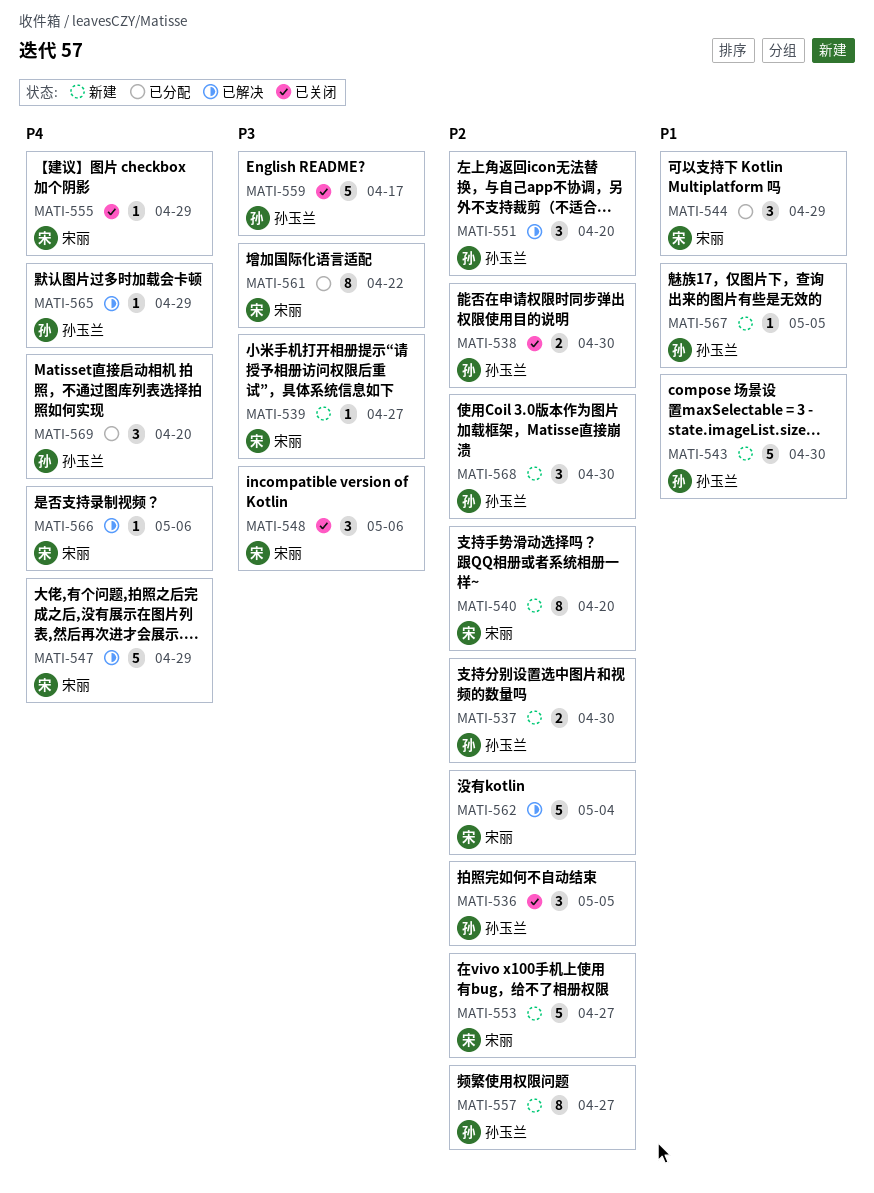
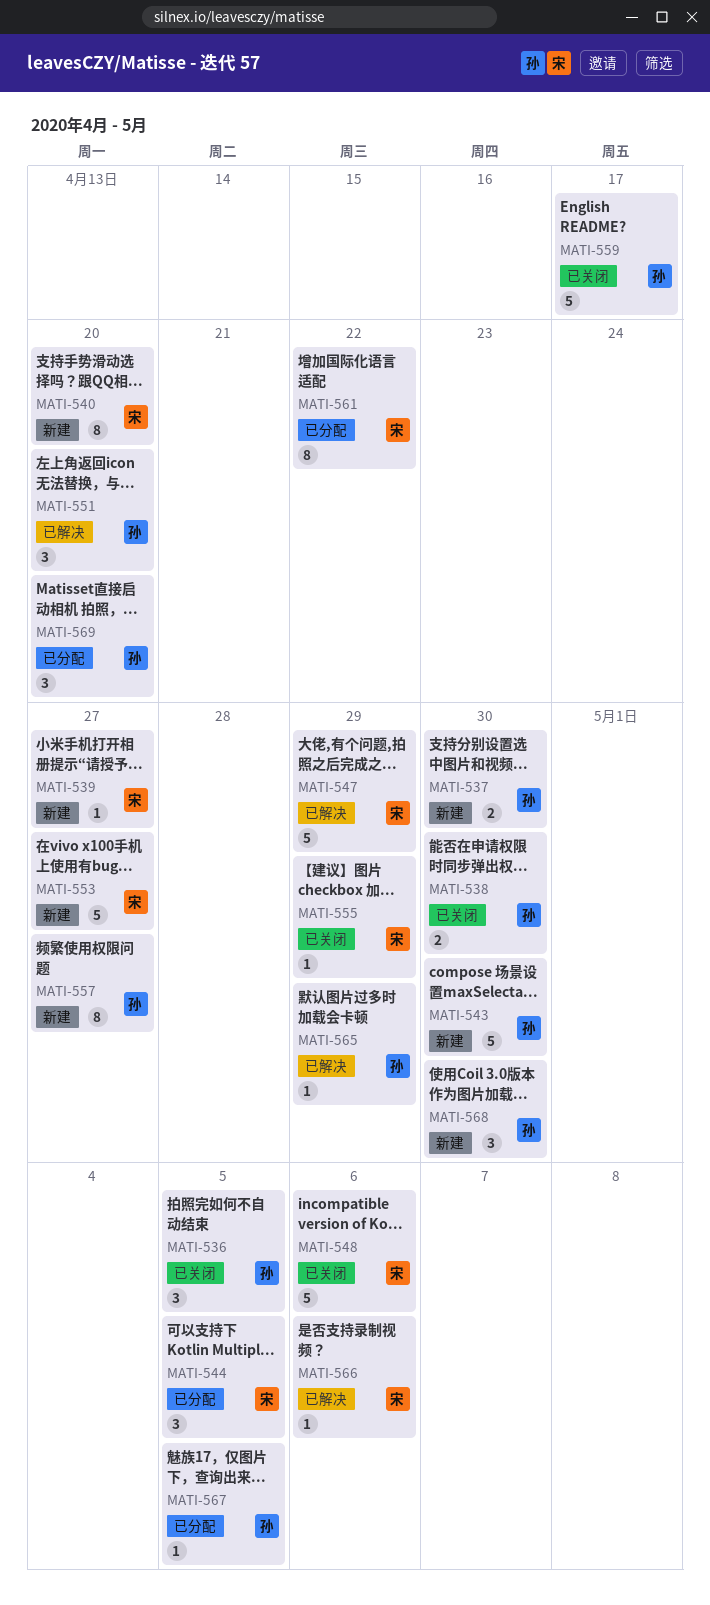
MATI-544, due: Apr 29 -> May 5
MATI-548, estimate: 3 -> 5
MATI-562: present -> none
MATI-567, status: 新建 -> 已分配

